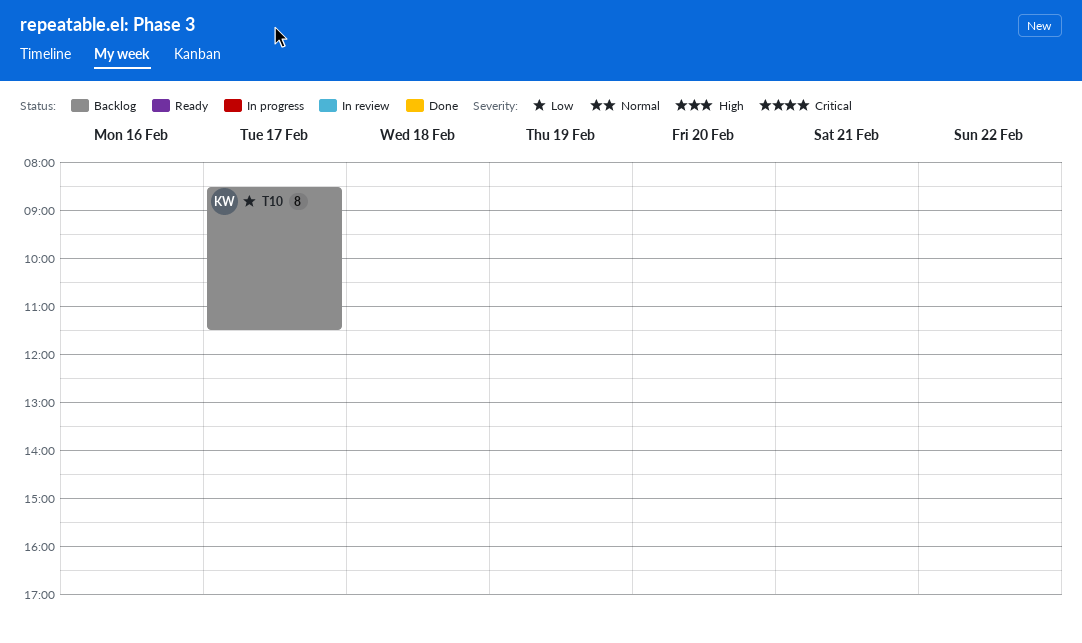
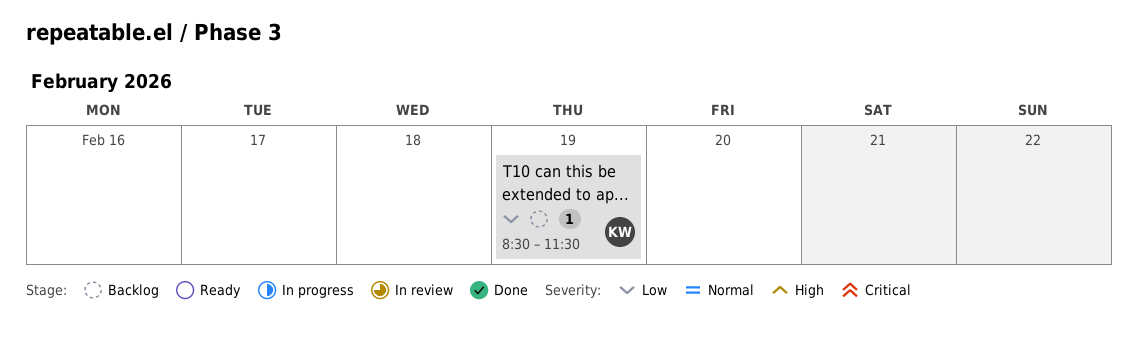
T10, estimate: 8 -> 1
T10, day: Feb 17 -> Feb 19

